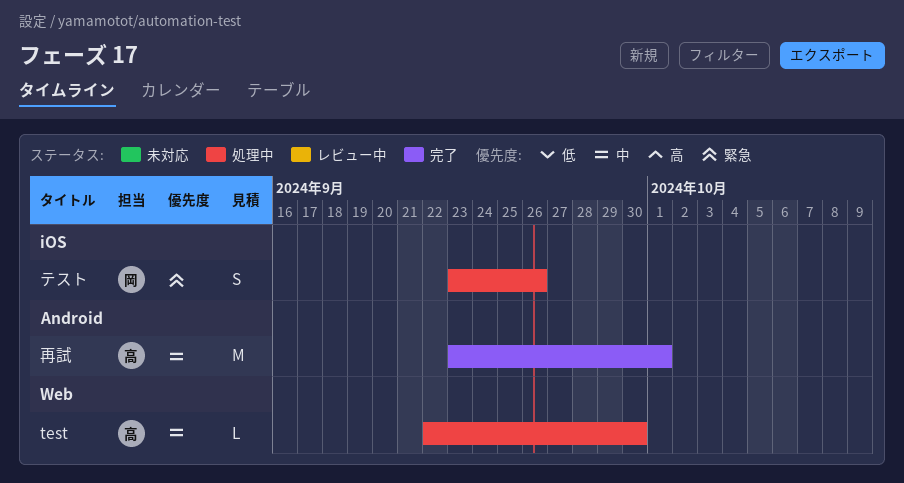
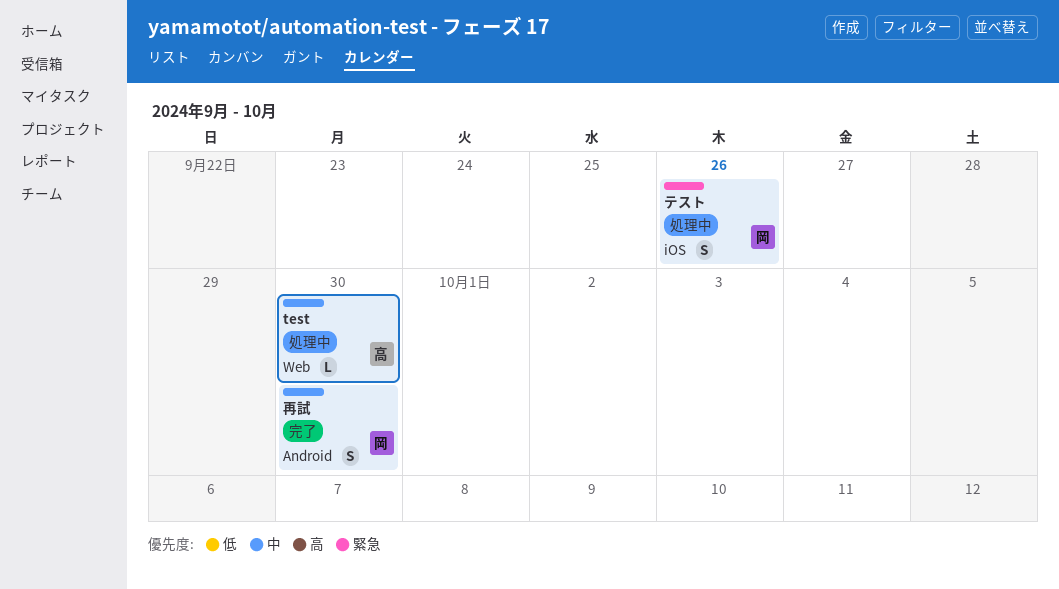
再試, owner: 高 -> 岡
再試, estimate: M -> S
再試, due: Oct 1 -> Sep 30

